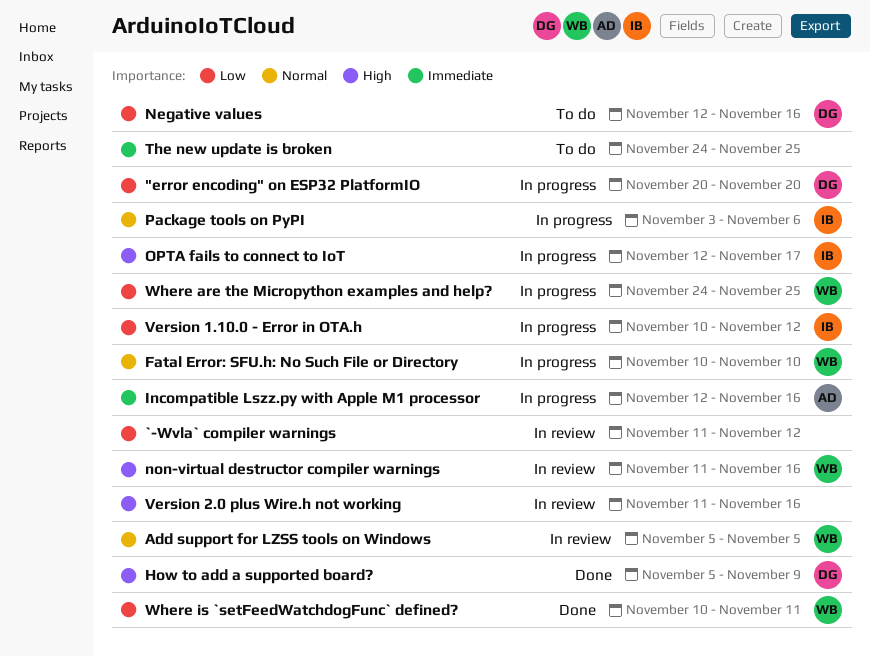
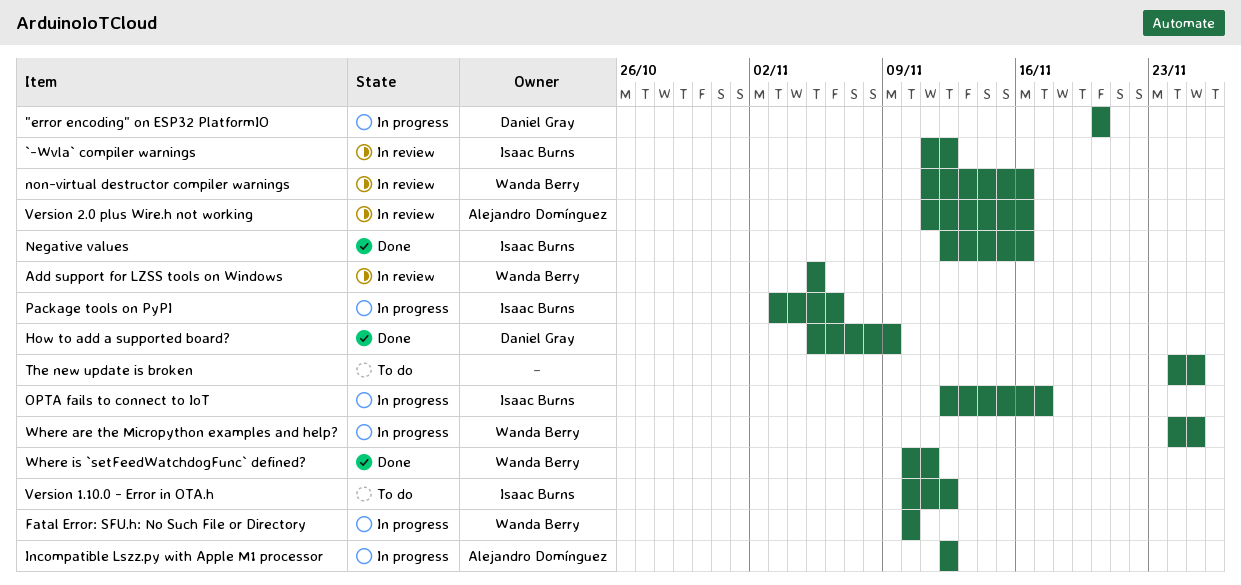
`-Wvla` compiler warnings, owner: none -> Isaac Burns
Incompatible Lszz.py with Apple M1 processor, due: Nov 16 -> Nov 12
Negative values, status: To do -> Done
Negative values, owner: Daniel Gray -> Isaac Burns
Version 1.10.0 - Error in OTA.h, status: In progress -> To do
Version 2.0 plus Wire.h not working, owner: none -> Alejandro Domínguez

